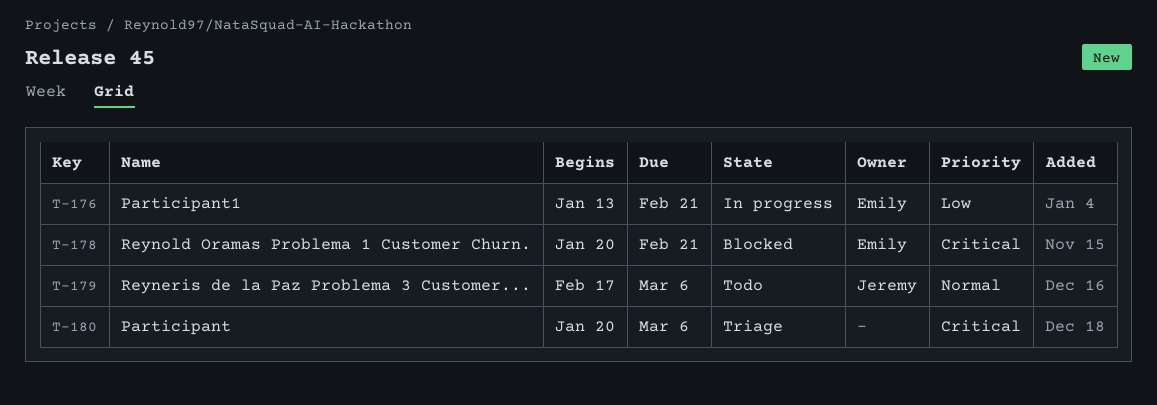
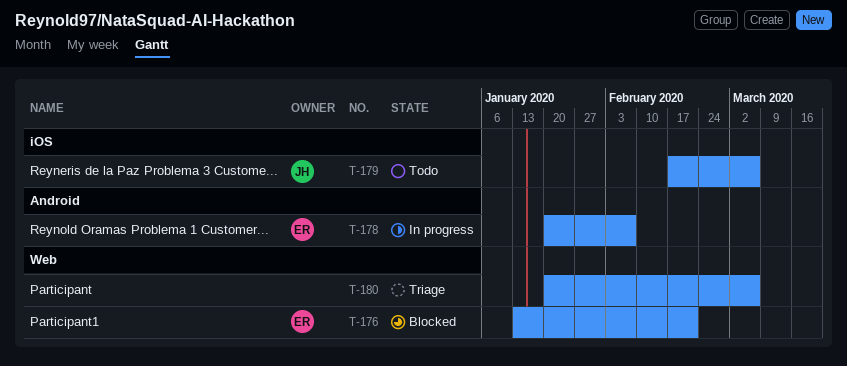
T-176, status: In progress -> Blocked
T-178, status: Blocked -> In progress
T-178, due: Feb 21 -> Feb 7

